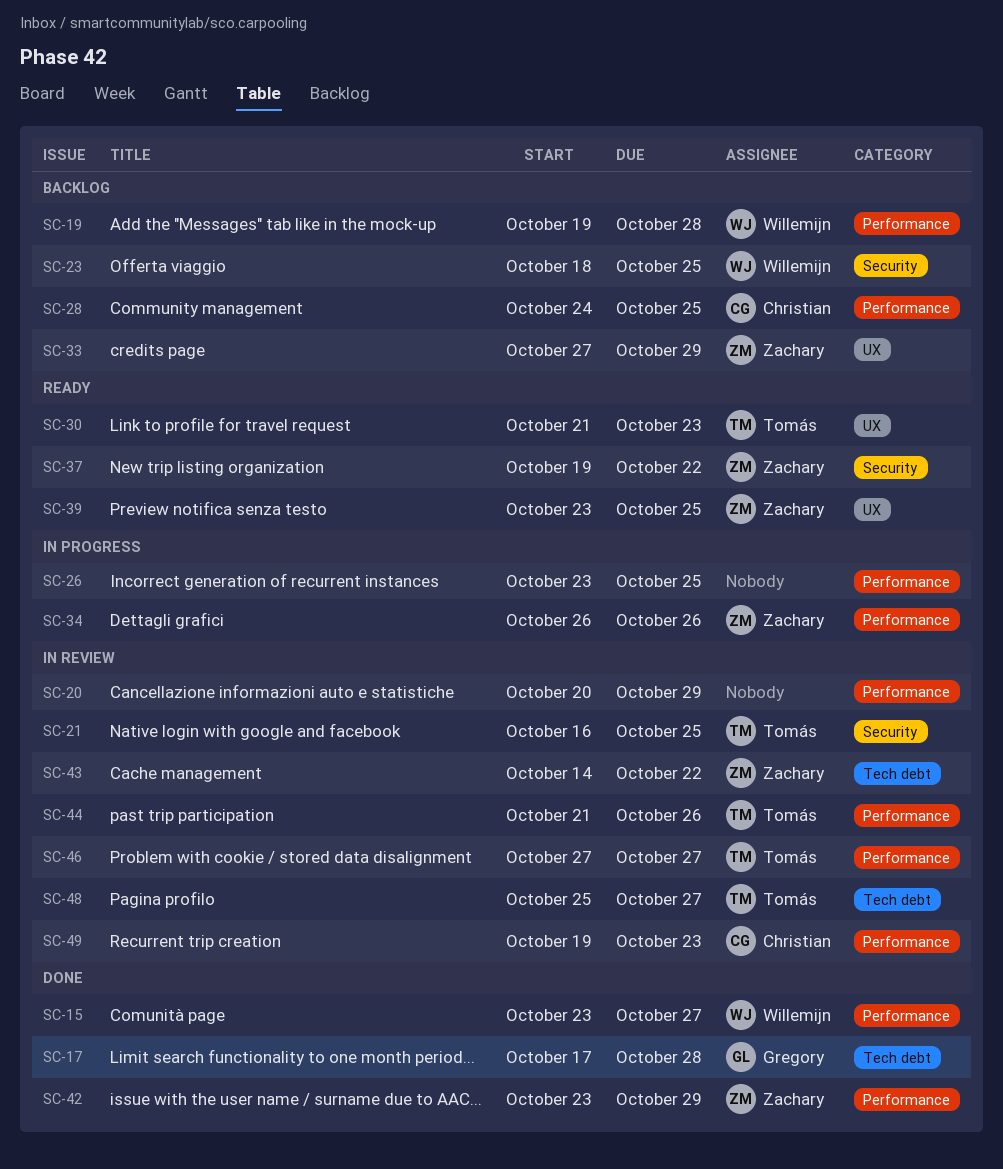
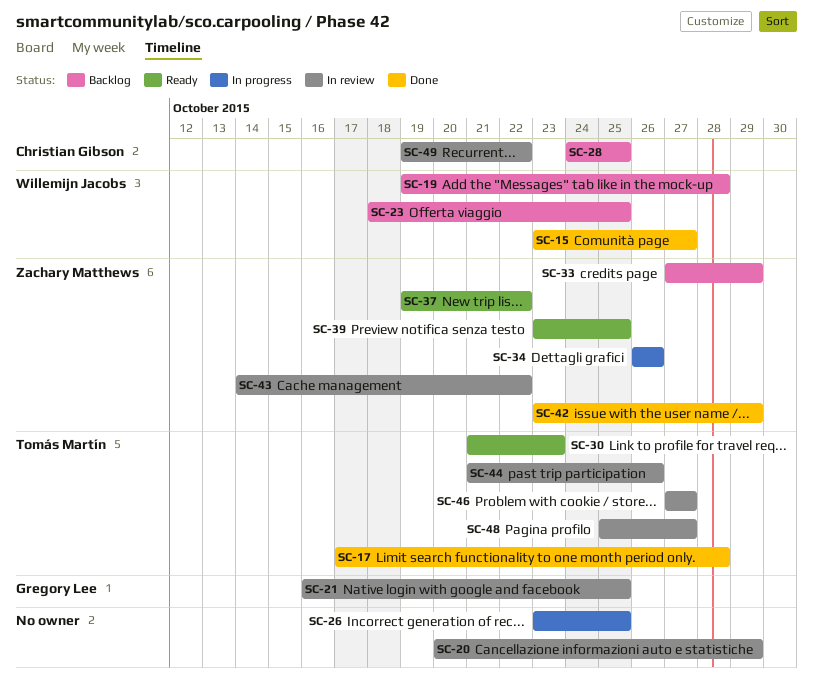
SC-17, owner: Gregory Lee -> Tomás Martín
SC-21, owner: Tomás Martín -> Gregory Lee
SC-49, due: Oct 23 -> Oct 22

